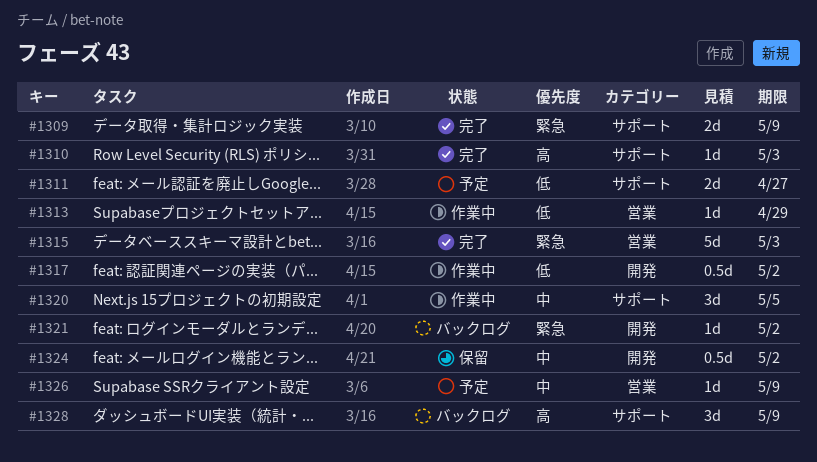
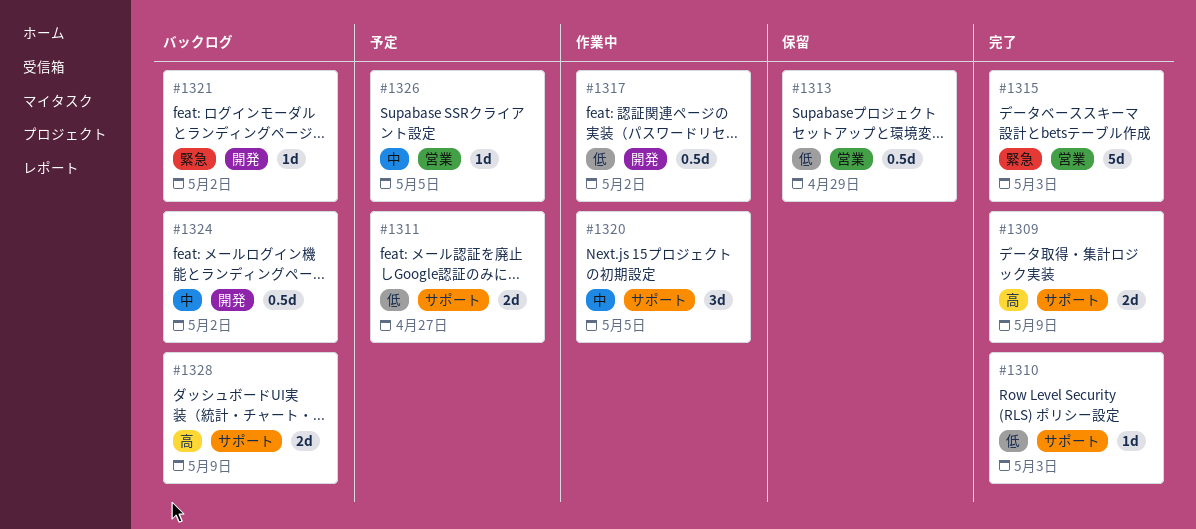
#1309, priority: 緊急 -> 高
#1310, priority: 高 -> 低
#1313, status: 作業中 -> 保留
#1313, estimate: 1d -> 0.5d
#1324, status: 保留 -> バックログ
#1326, due: May 9 -> May 5
#1328, estimate: 3d -> 2d

